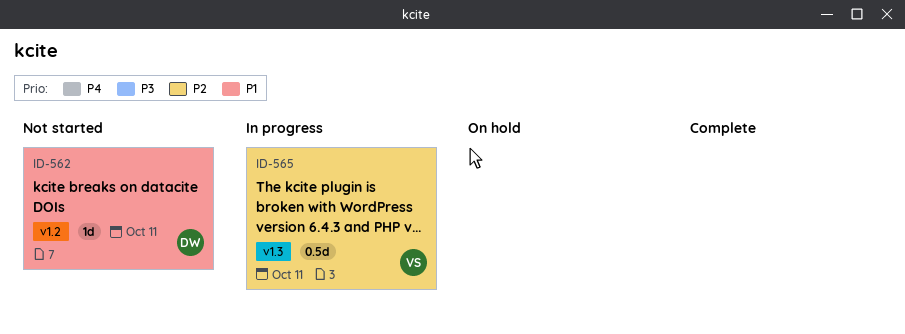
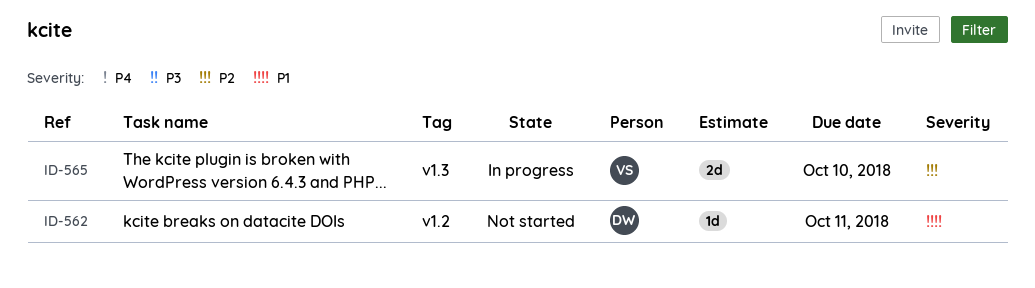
ID-565, estimate: 0.5d -> 2d
ID-565, due: Oct 11 -> Oct 10

